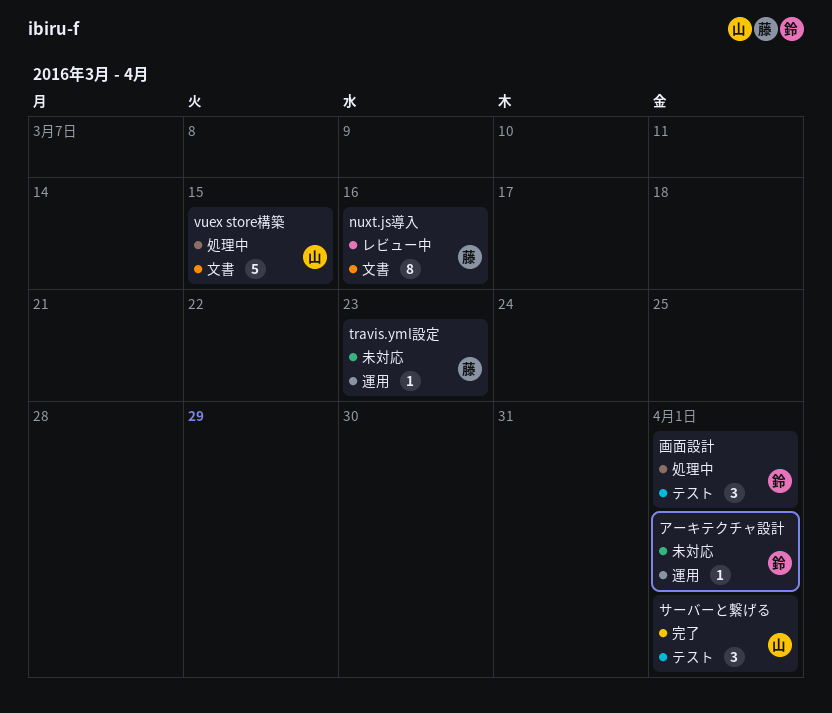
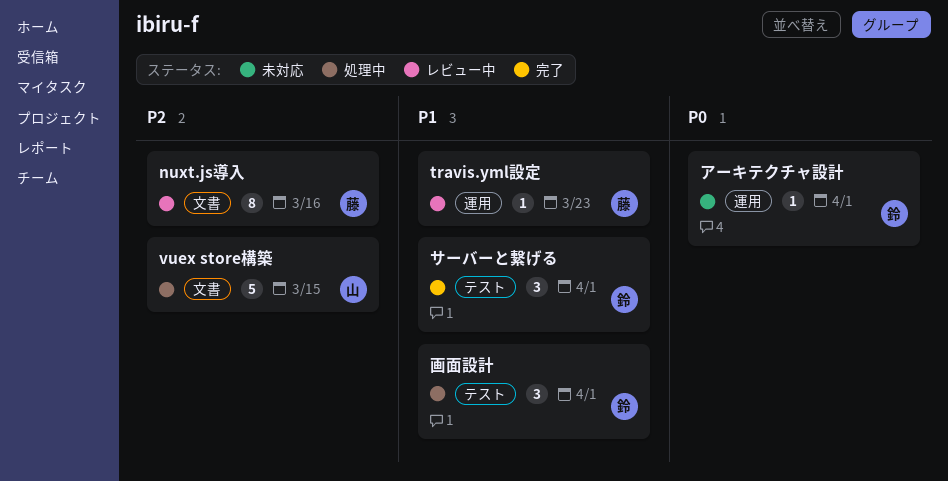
travis.yml設定, status: 未対応 -> レビュー中
サーバーと繋げる, owner: 山 -> 鈴

